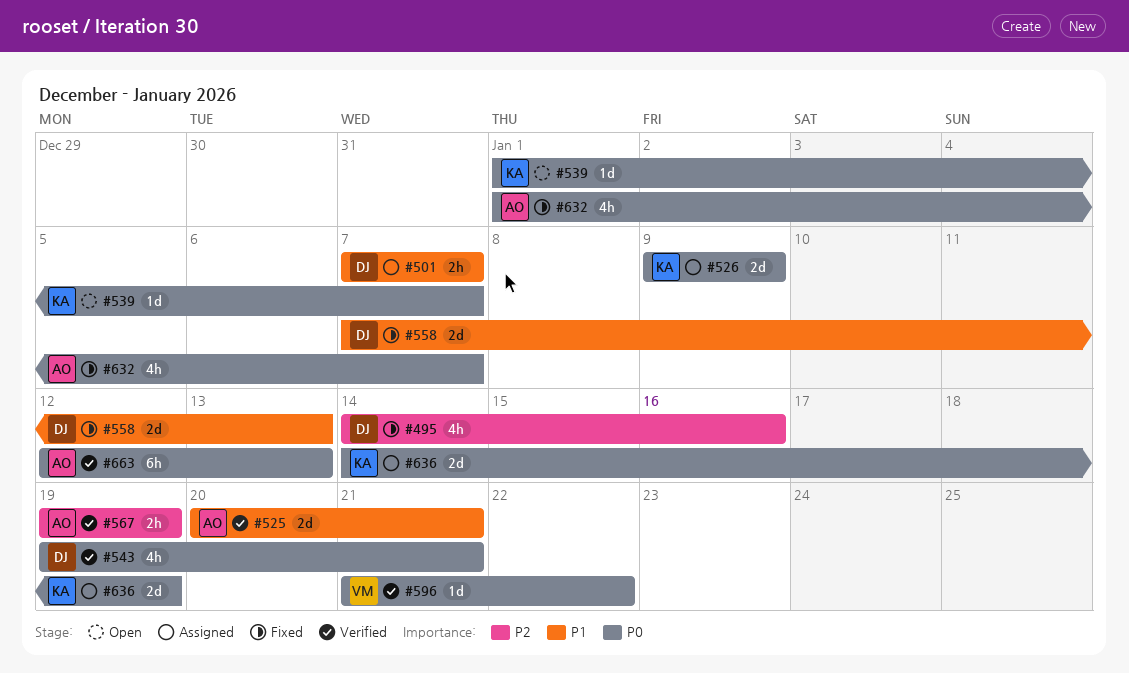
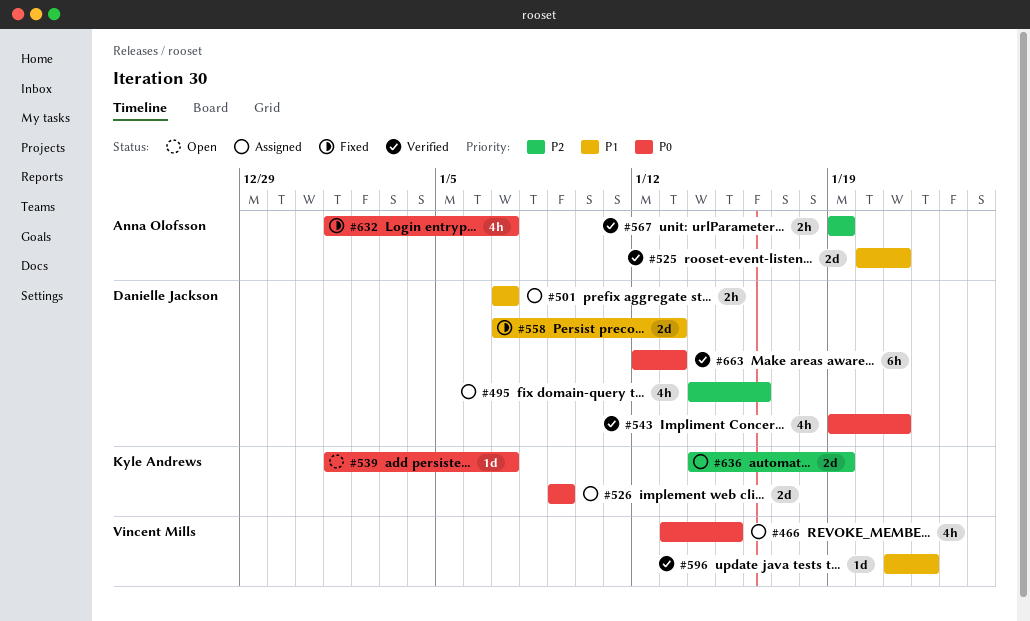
#466: none -> present
#495, status: Fixed -> Assigned
#596, priority: P0 -> P1
#636, priority: P0 -> P2
#663, owner: Anna Olofsson -> Danielle Jackson

